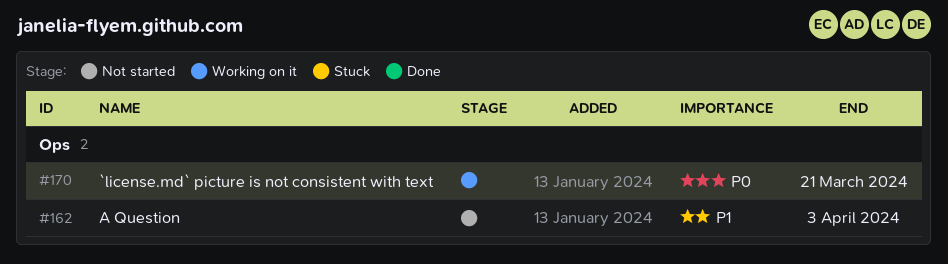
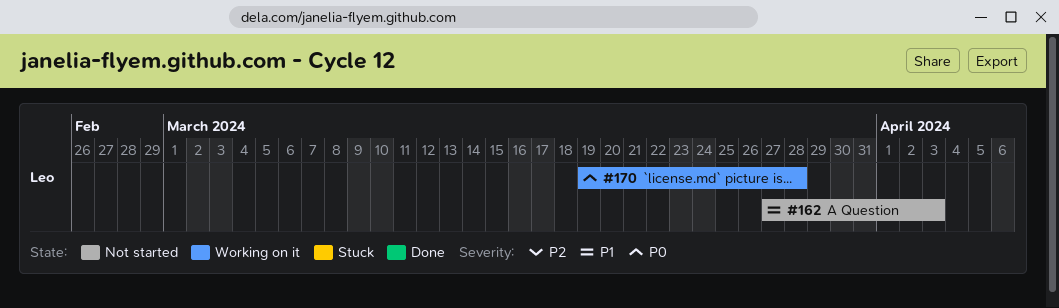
#170, due: Mar 21 -> Mar 28

